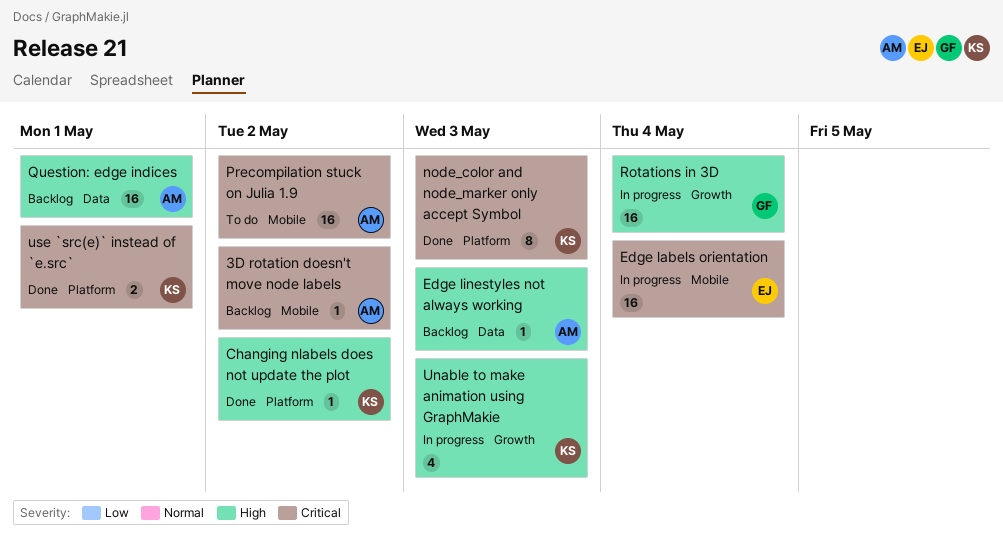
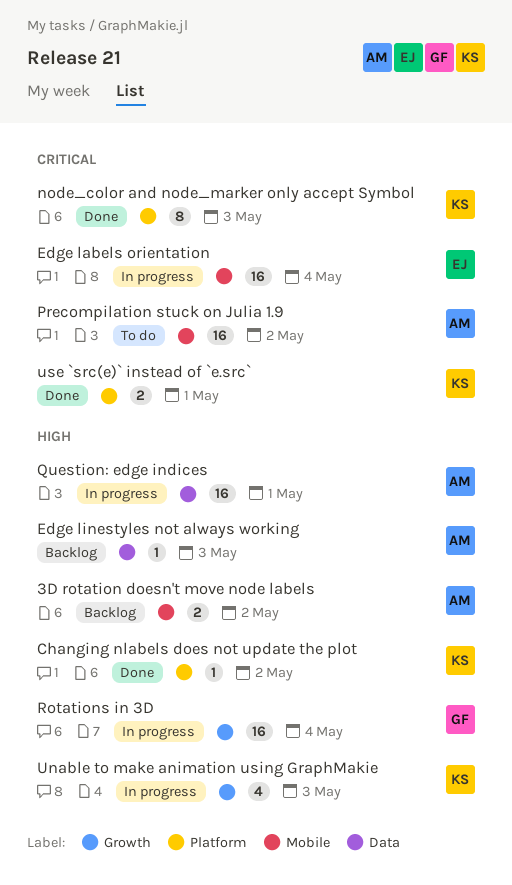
3D rotation doesn't move node labels, priority: Critical -> High
3D rotation doesn't move node labels, estimate: 1 -> 2
Question: edge indices, status: Backlog -> In progress

